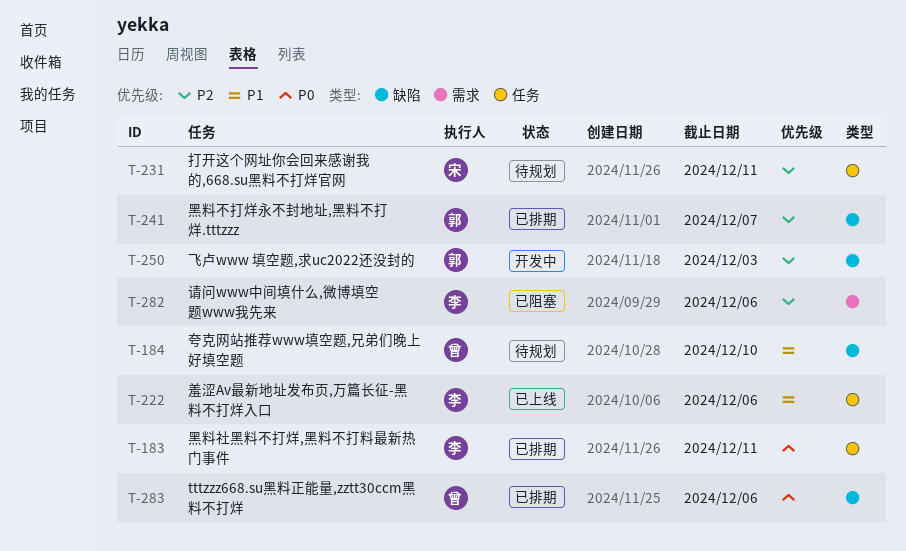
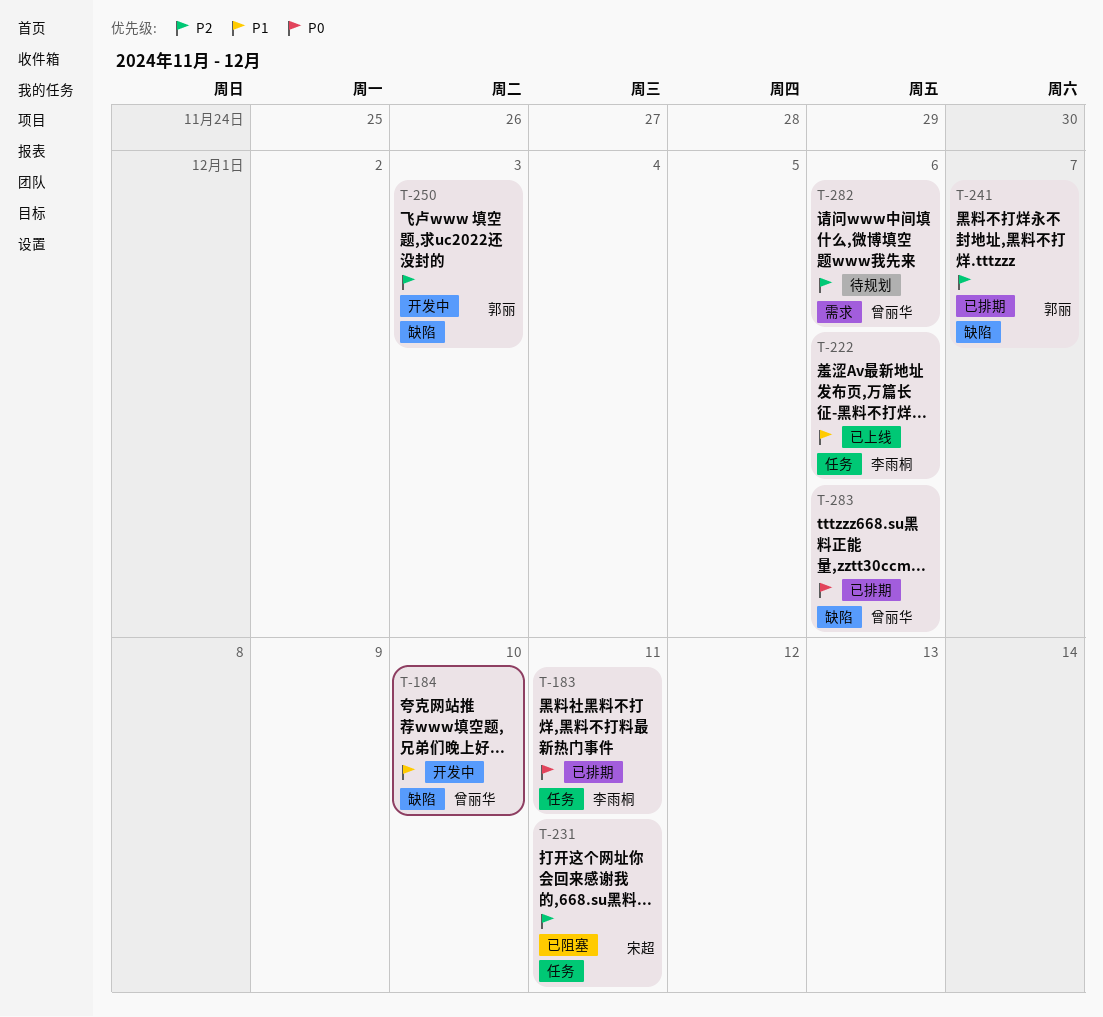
T-184, status: 待规划 -> 开发中
T-231, status: 待规划 -> 已阻塞
T-282, status: 已阻塞 -> 待规划
T-282, owner: 李雨桐 -> 曾丽华

